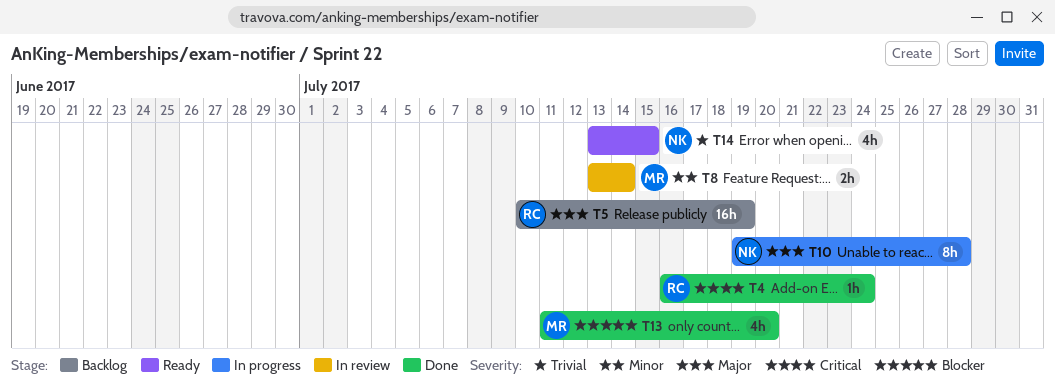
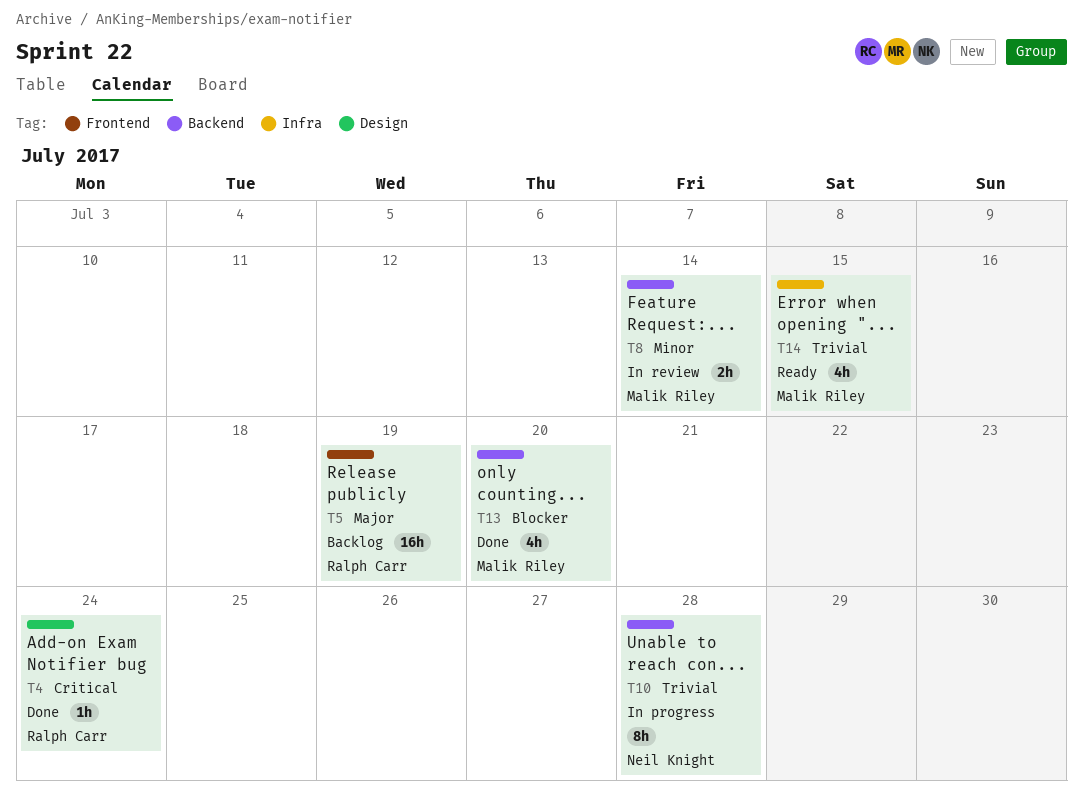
T10, priority: Major -> Trivial
T14, owner: Neil Knight -> Malik Riley

